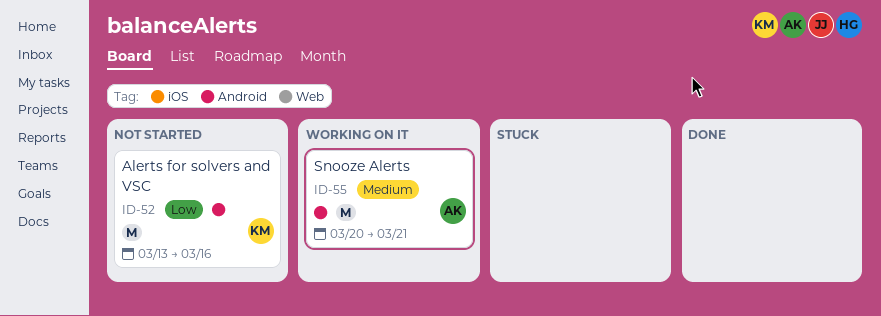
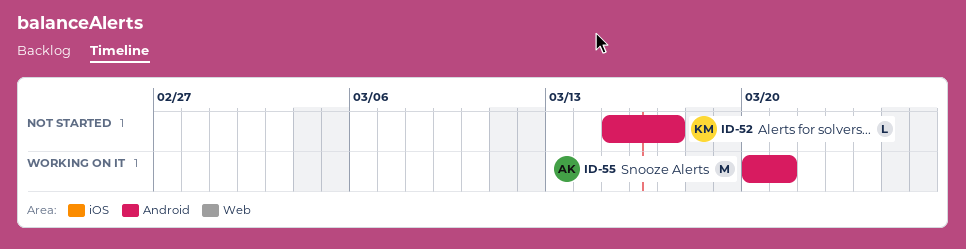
ID-52, estimate: M -> L
ID-52, start: Mar 13 -> Mar 15
ID-52, due: Mar 16 -> Mar 17

